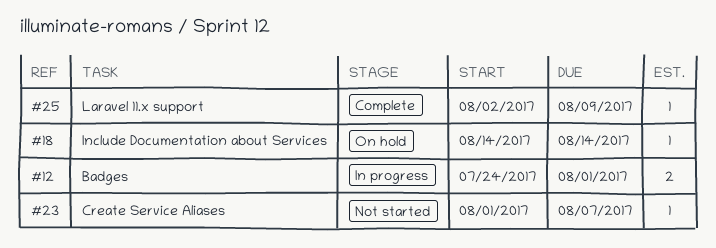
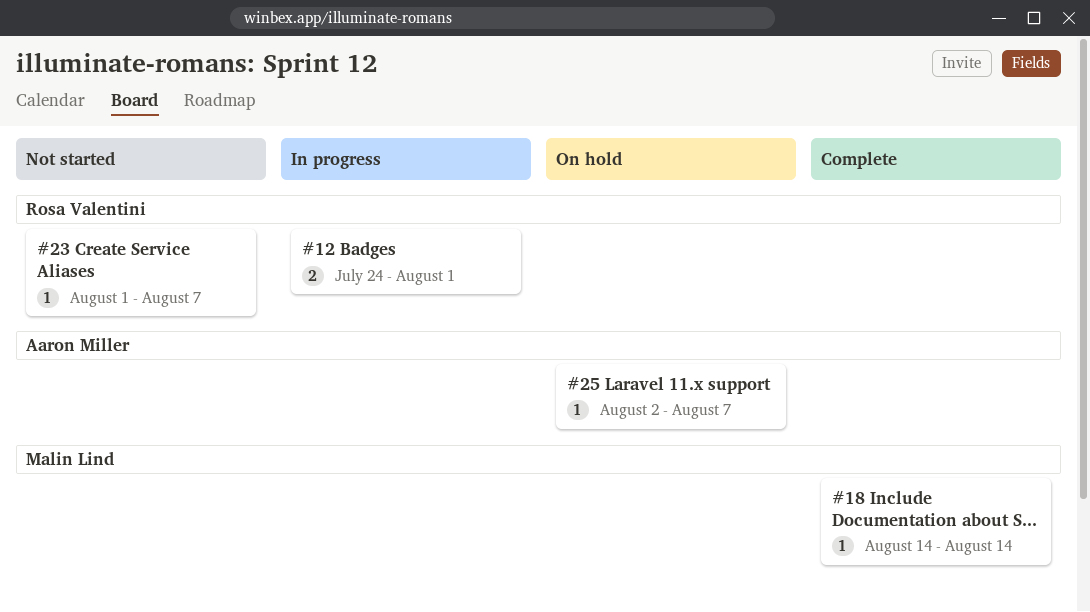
#18, status: On hold -> Complete
#25, status: Complete -> On hold
#25, due: Aug 9 -> Aug 7

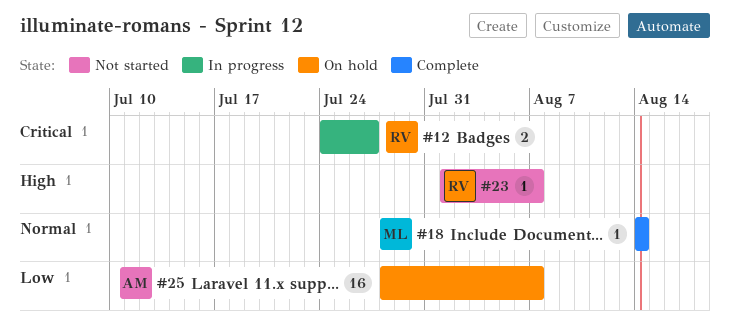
#12, due: Aug 1 -> Jul 27
#25, estimate: 1 -> 16
#25, start: Aug 2 -> Jul 28

